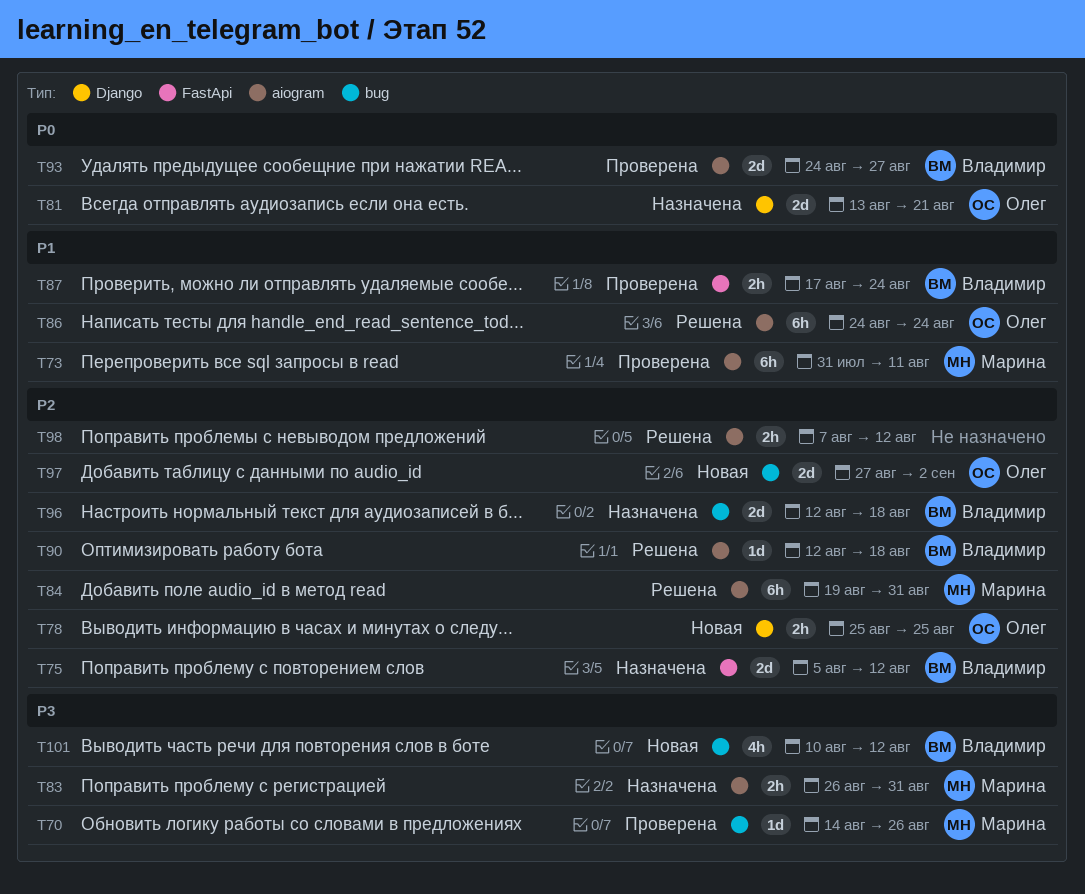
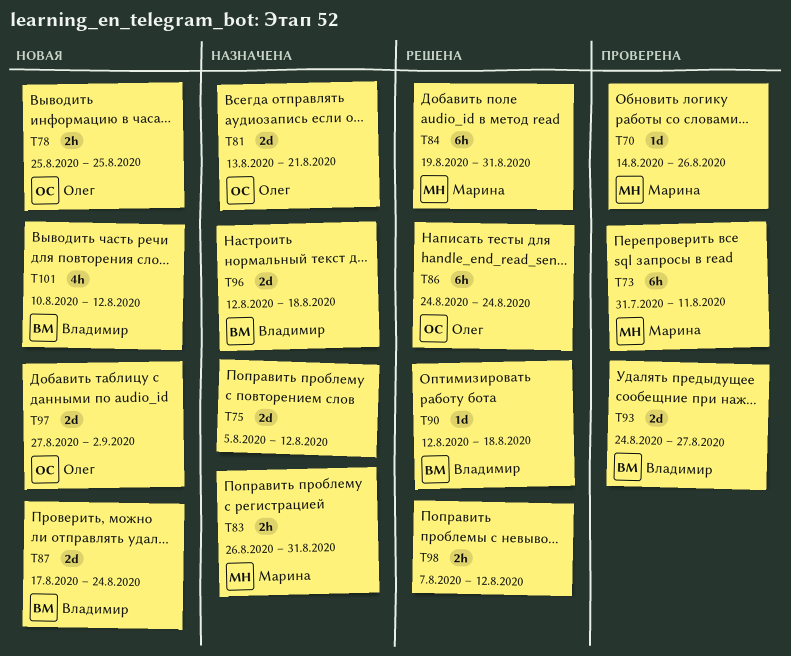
T75, owner: Владимир -> none
T87, status: Проверена -> Новая
T87, estimate: 2h -> 2d

